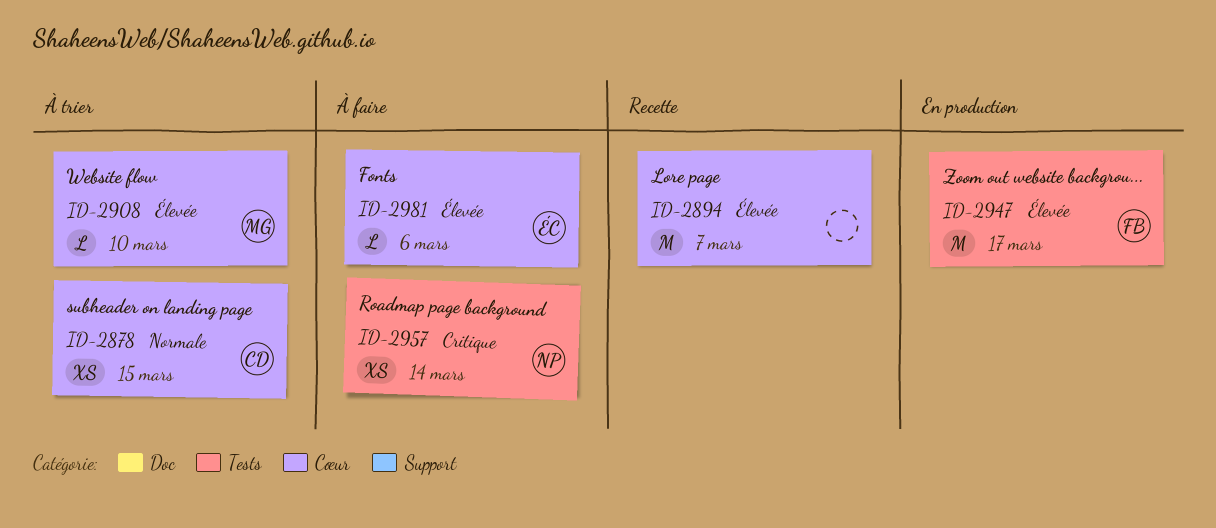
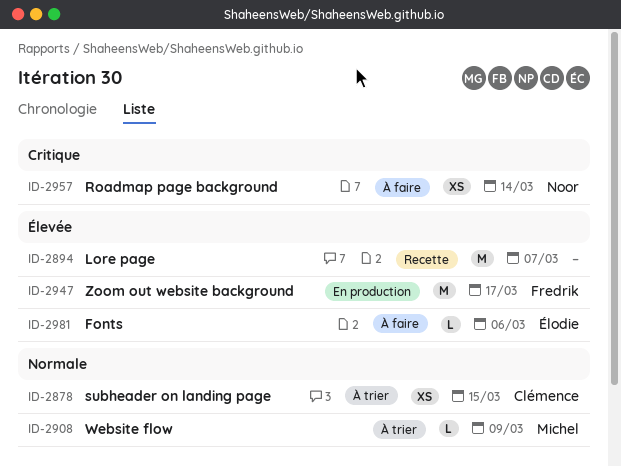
ID-2908, priority: Élevée -> Normale
ID-2908, due: Mar 10 -> Mar 9

